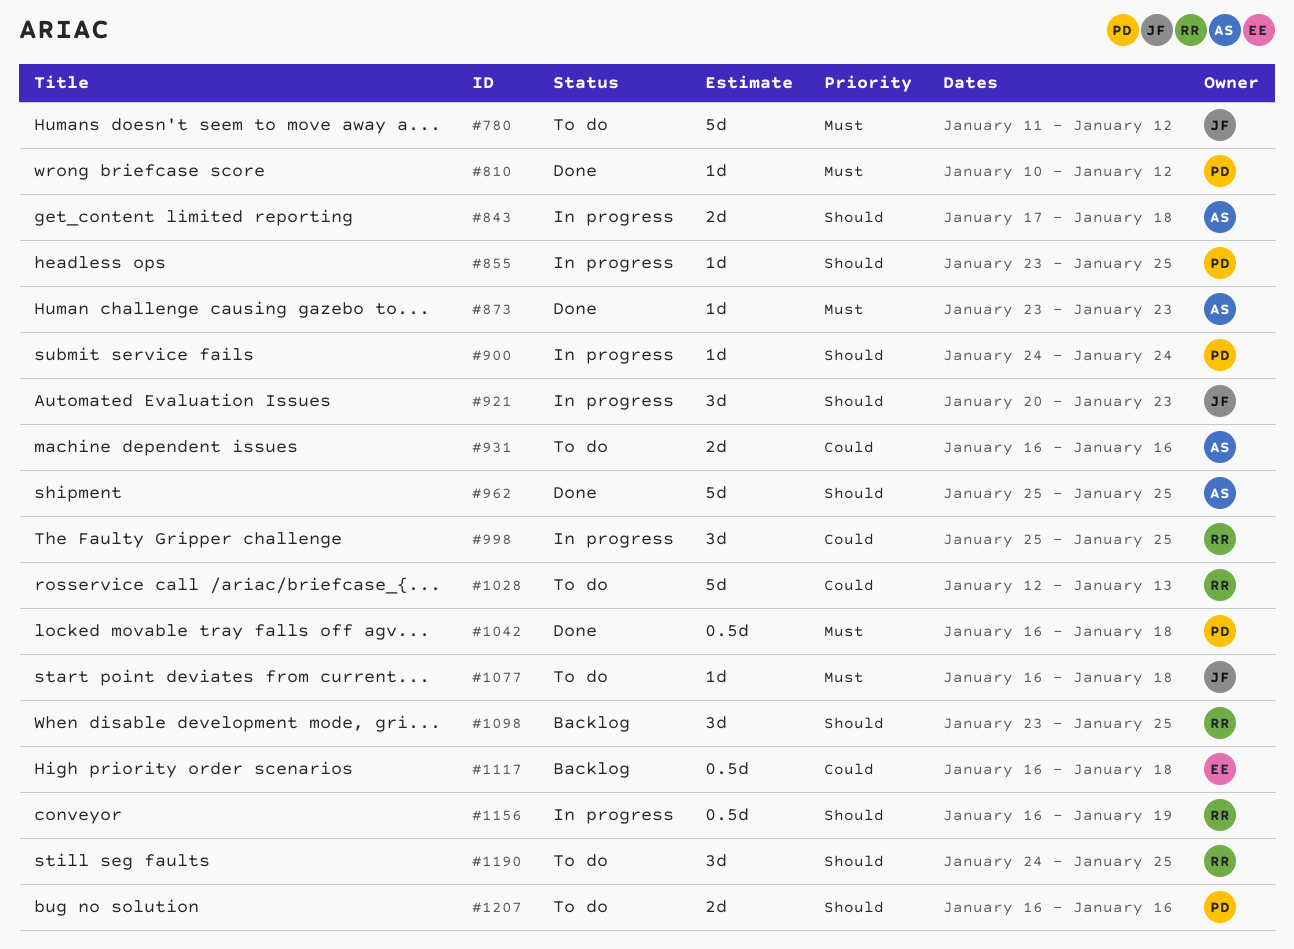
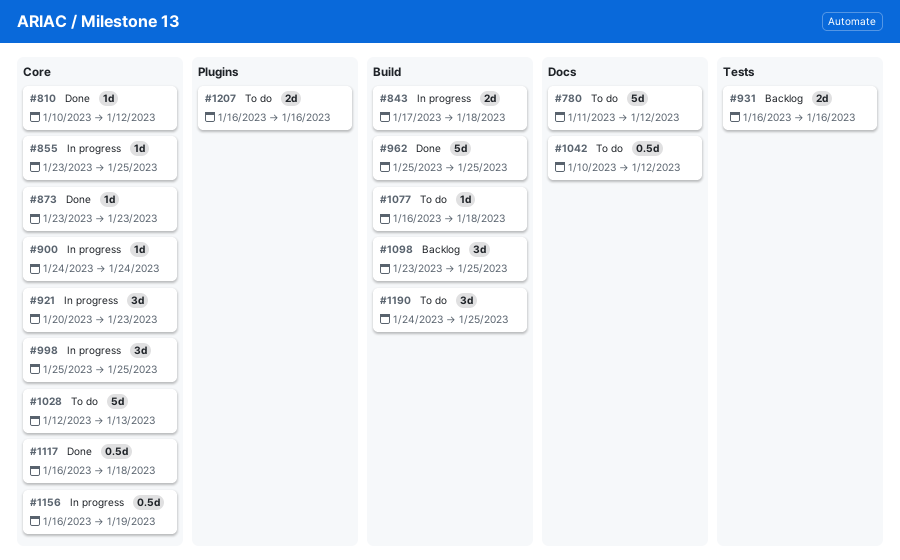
#931, status: To do -> Backlog
#1042, status: Done -> To do
#1042, start: Jan 16 -> Jan 10
#1042, due: Jan 18 -> Jan 12
#1117, status: Backlog -> Done

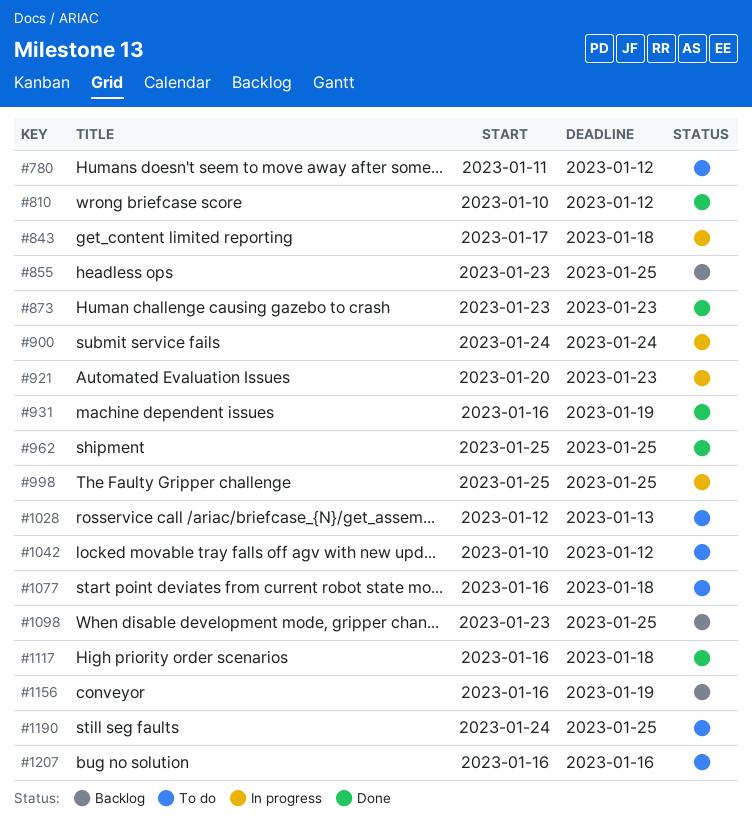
#855, status: In progress -> Backlog
#931, status: Backlog -> Done
#931, due: Jan 16 -> Jan 19
#1156, status: In progress -> Backlog

